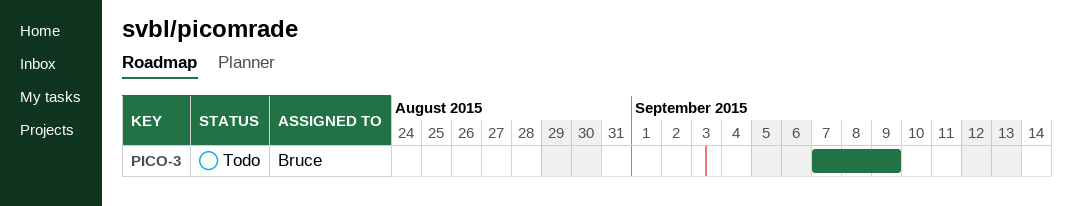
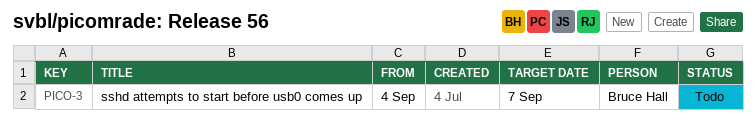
PICO-3, start: Sep 7 -> Sep 4
PICO-3, due: Sep 9 -> Sep 7

